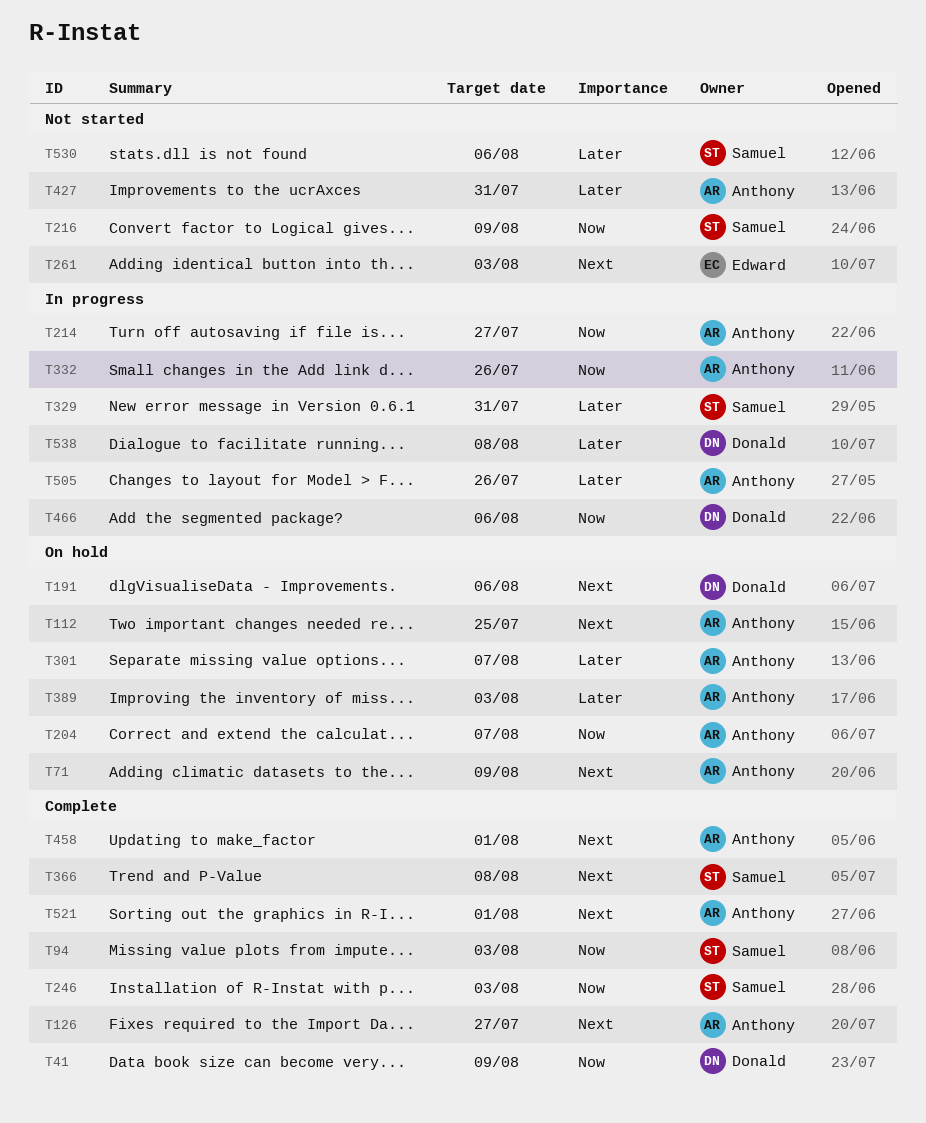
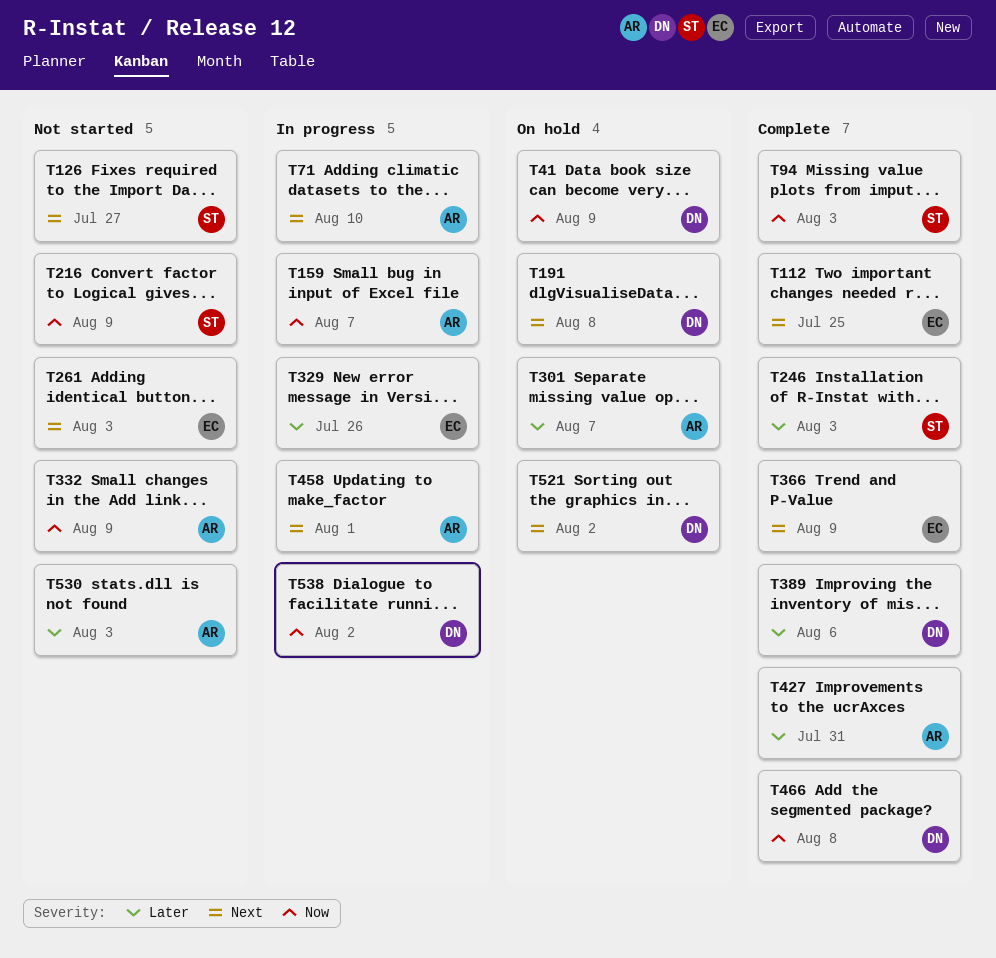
T41, status: Complete -> On hold
T71, status: On hold -> In progress
T71, due: Aug 9 -> Aug 10
T112, status: On hold -> Complete
T112, owner: Anthony -> Edward
T126, status: Complete -> Not started
T126, owner: Anthony -> Samuel
T159: none -> present
T191, due: Aug 6 -> Aug 8
T204: present -> none
T214: present -> none
T246, priority: Now -> Later
T329, owner: Samuel -> Edward
T329, due: Jul 31 -> Jul 26
T332, status: In progress -> Not started
T332, due: Jul 26 -> Aug 9
T366, owner: Samuel -> Edward
T366, due: Aug 8 -> Aug 9
T389, status: On hold -> Complete
T389, owner: Anthony -> Donald
T389, due: Aug 3 -> Aug 6
T427, status: Not started -> Complete
T458, status: Complete -> In progress
T466, status: In progress -> Complete
T466, due: Aug 6 -> Aug 8
T505: present -> none
T521, status: Complete -> On hold
T521, owner: Anthony -> Donald
T521, due: Aug 1 -> Aug 2
T530, owner: Samuel -> Anthony
T530, due: Aug 6 -> Aug 3
T538, priority: Later -> Now
T538, due: Aug 8 -> Aug 2

